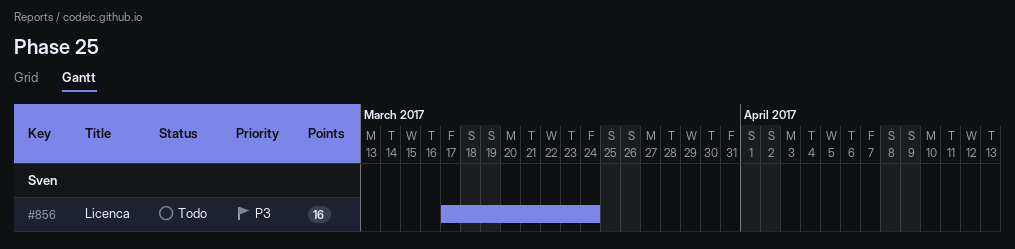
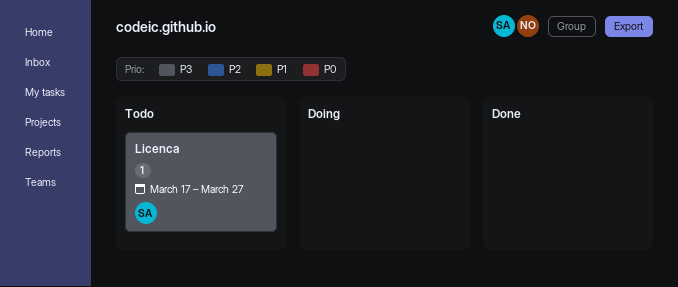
Licenca, estimate: 16 -> 1
Licenca, due: Mar 24 -> Mar 27

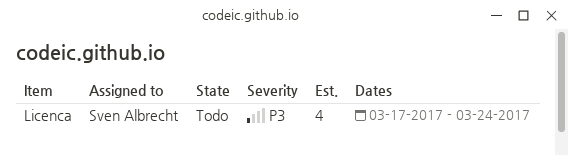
Licenca, estimate: 1 -> 4
Licenca, due: Mar 27 -> Mar 24

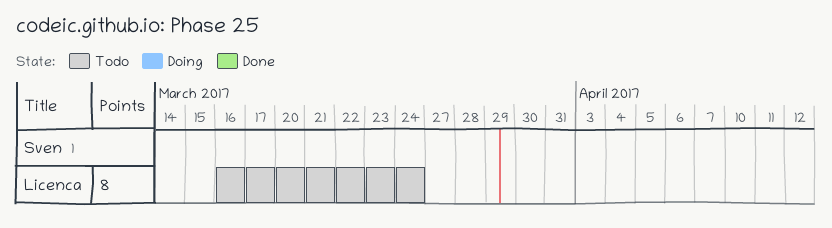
Licenca, estimate: 4 -> 8
Licenca, start: Mar 17 -> Mar 16

